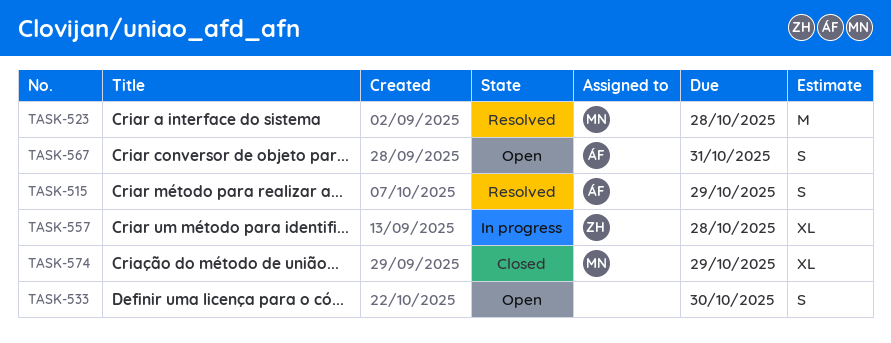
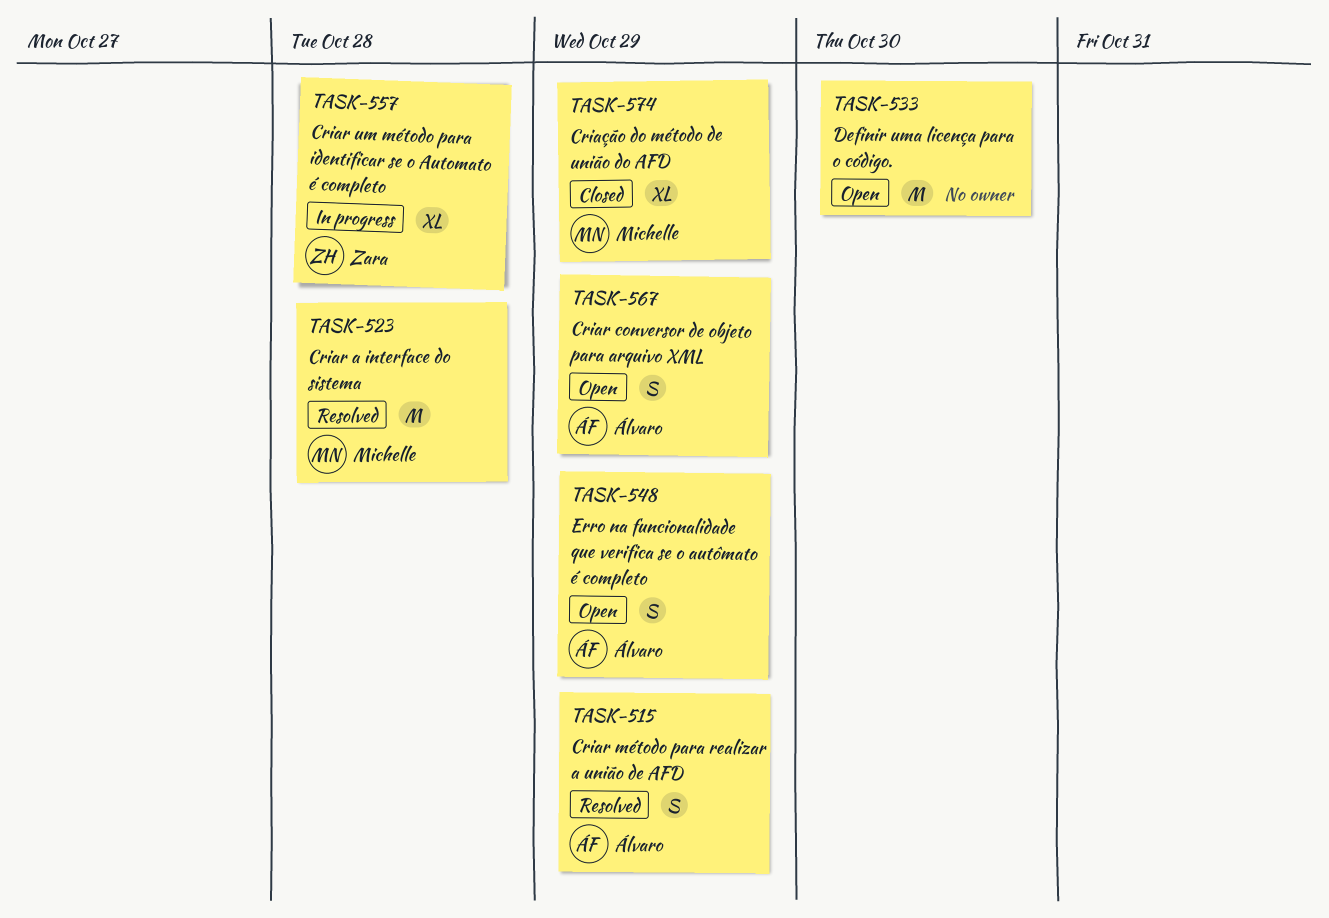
TASK-533, estimate: S -> M
TASK-548: none -> present
TASK-567, due: Oct 31 -> Oct 29

